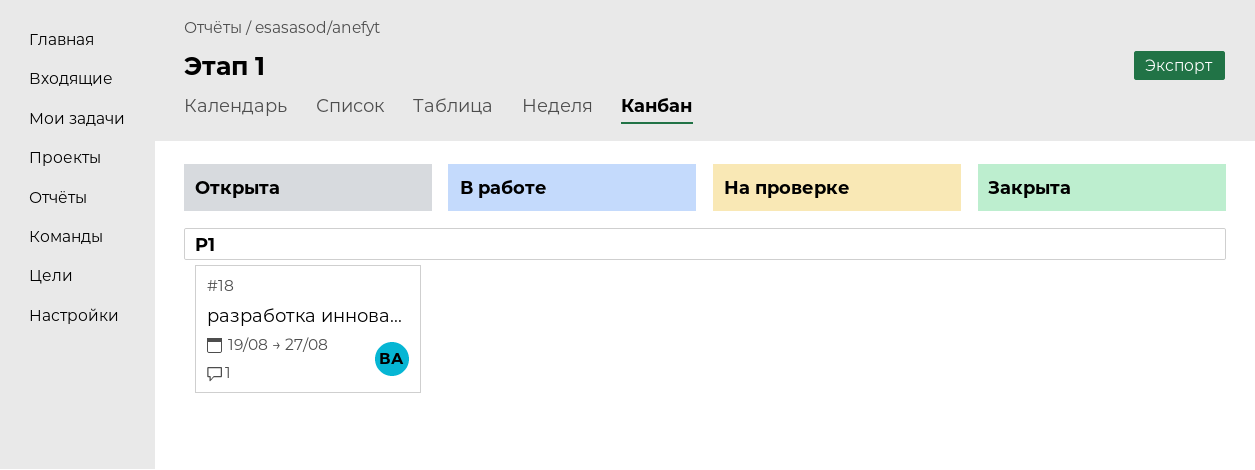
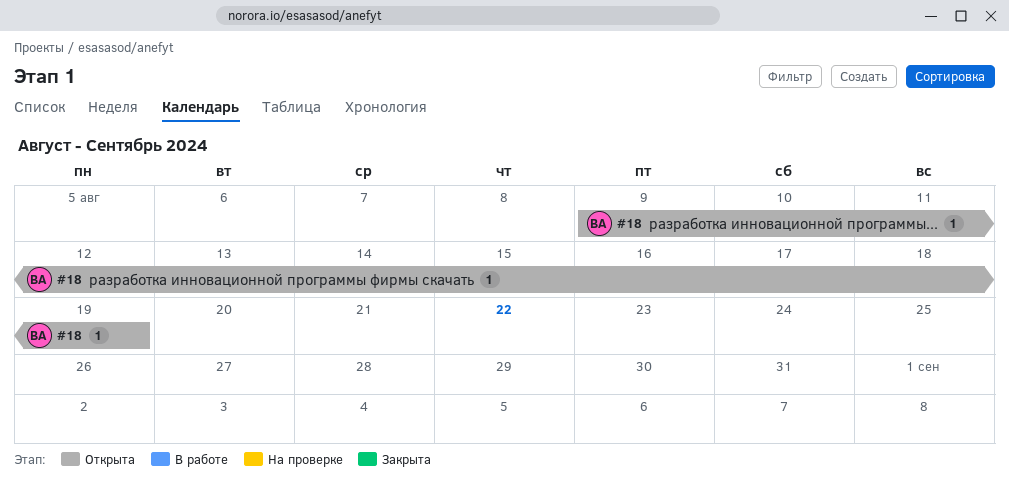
#18, start: Aug 19 -> Aug 9
#18, due: Aug 27 -> Aug 19

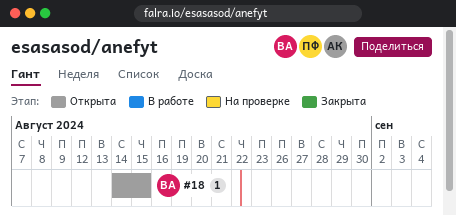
#18, start: Aug 9 -> Aug 14
#18, due: Aug 19 -> Aug 15

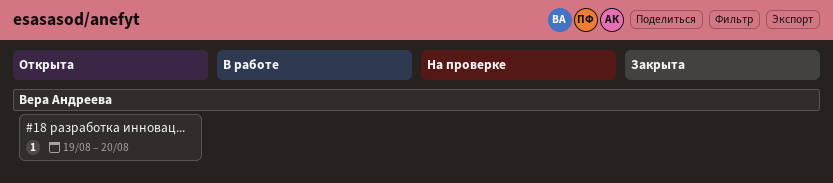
#18, start: Aug 14 -> Aug 19
#18, due: Aug 15 -> Aug 20

